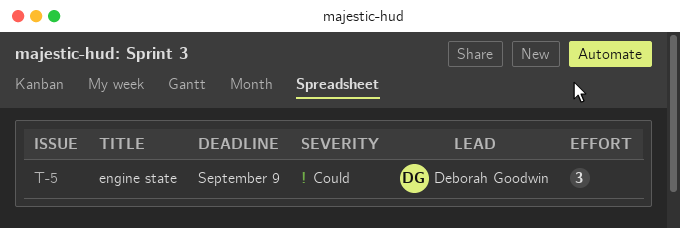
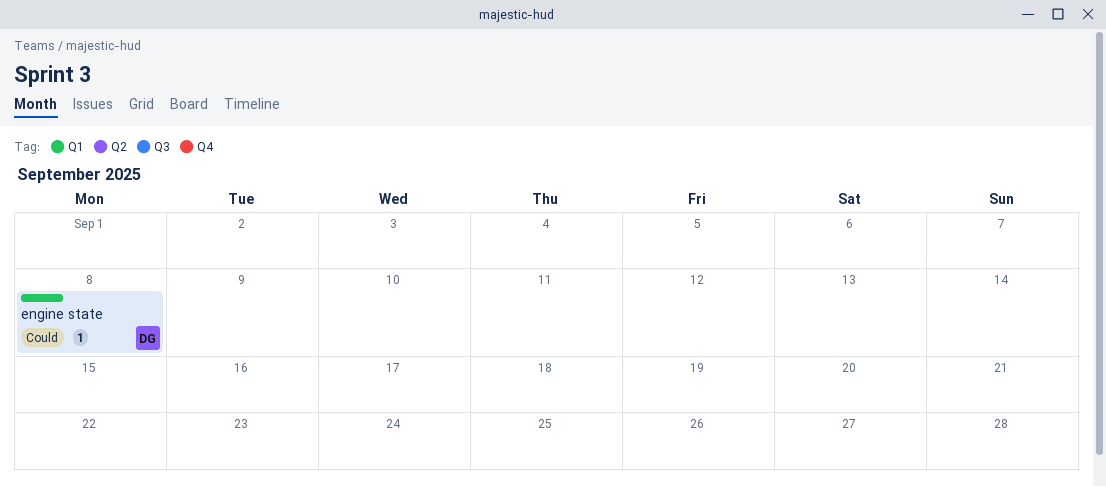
engine state, estimate: 3 -> 1
engine state, due: Sep 9 -> Sep 8

